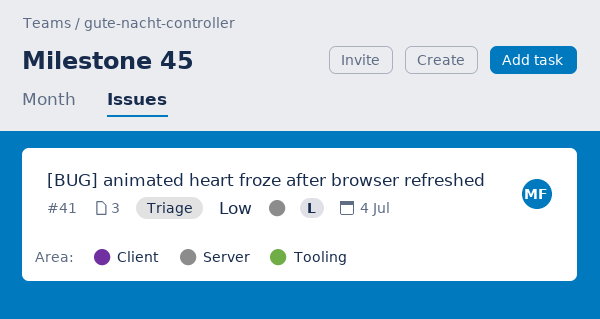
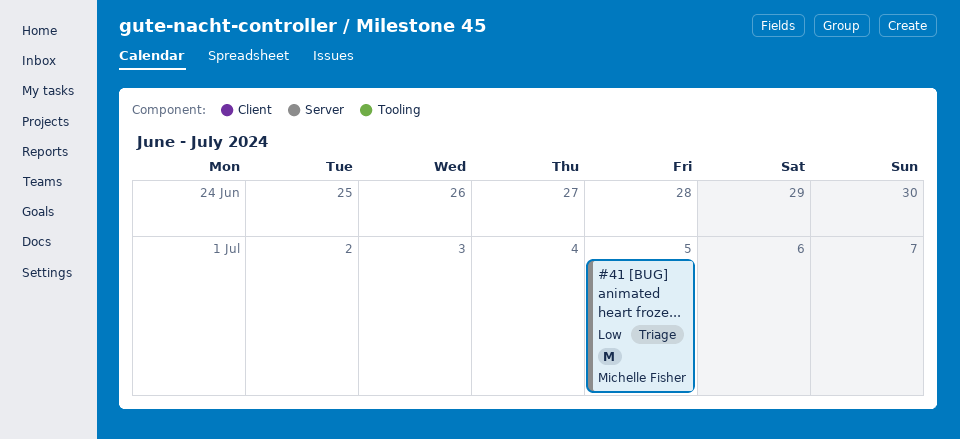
#41, estimate: L -> M
#41, due: Jul 4 -> Jul 5

